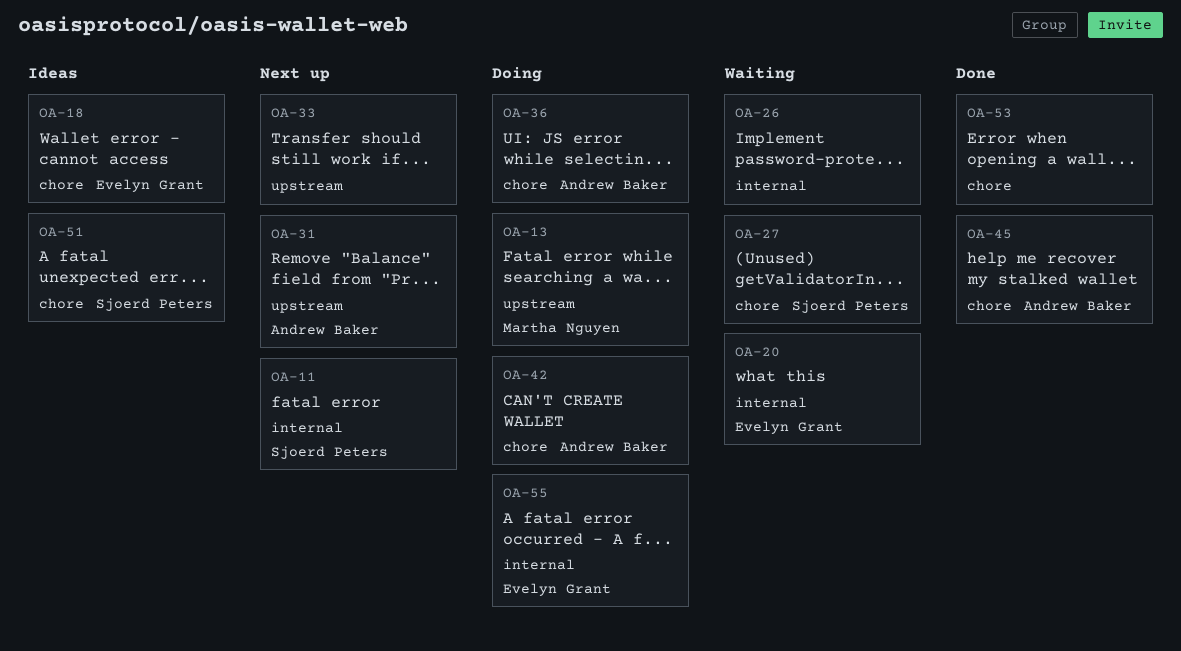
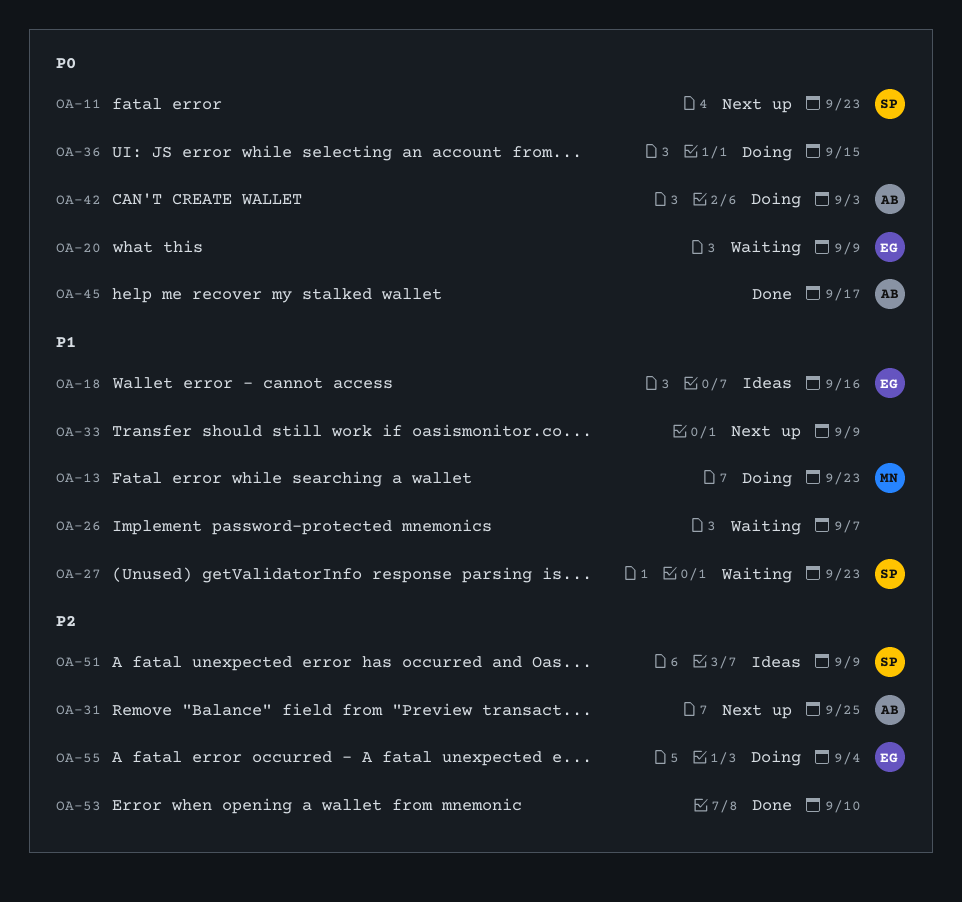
OA-36, owner: Andrew Baker -> none

